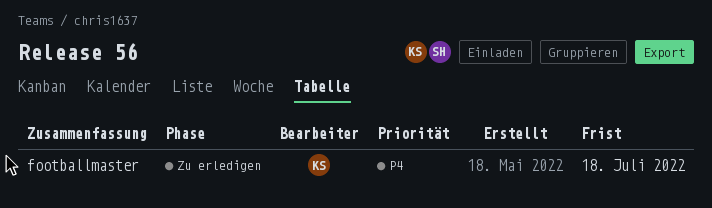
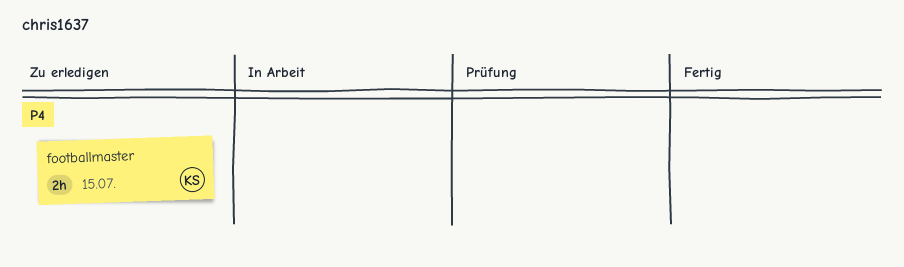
footballmaster, due: Jul 18 -> Jul 15

